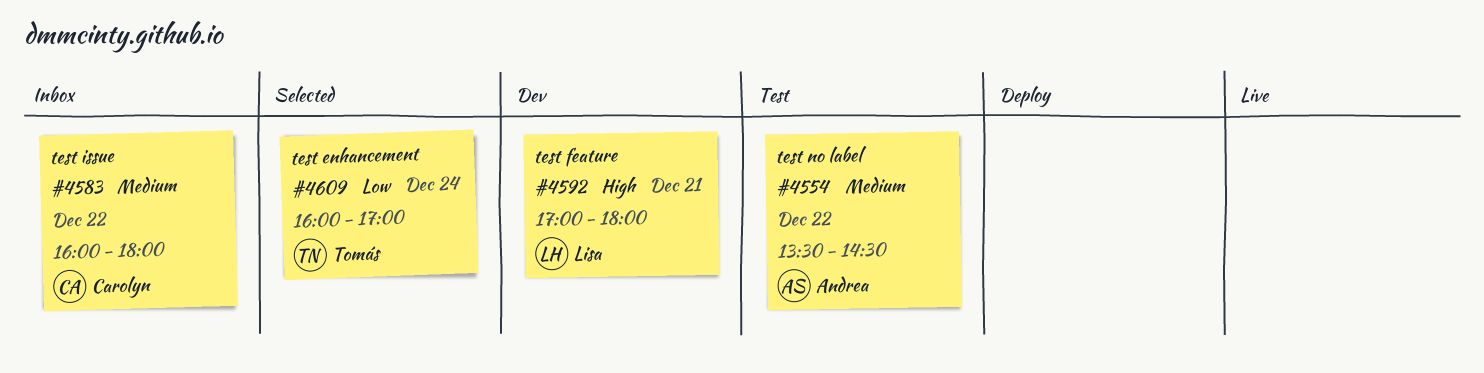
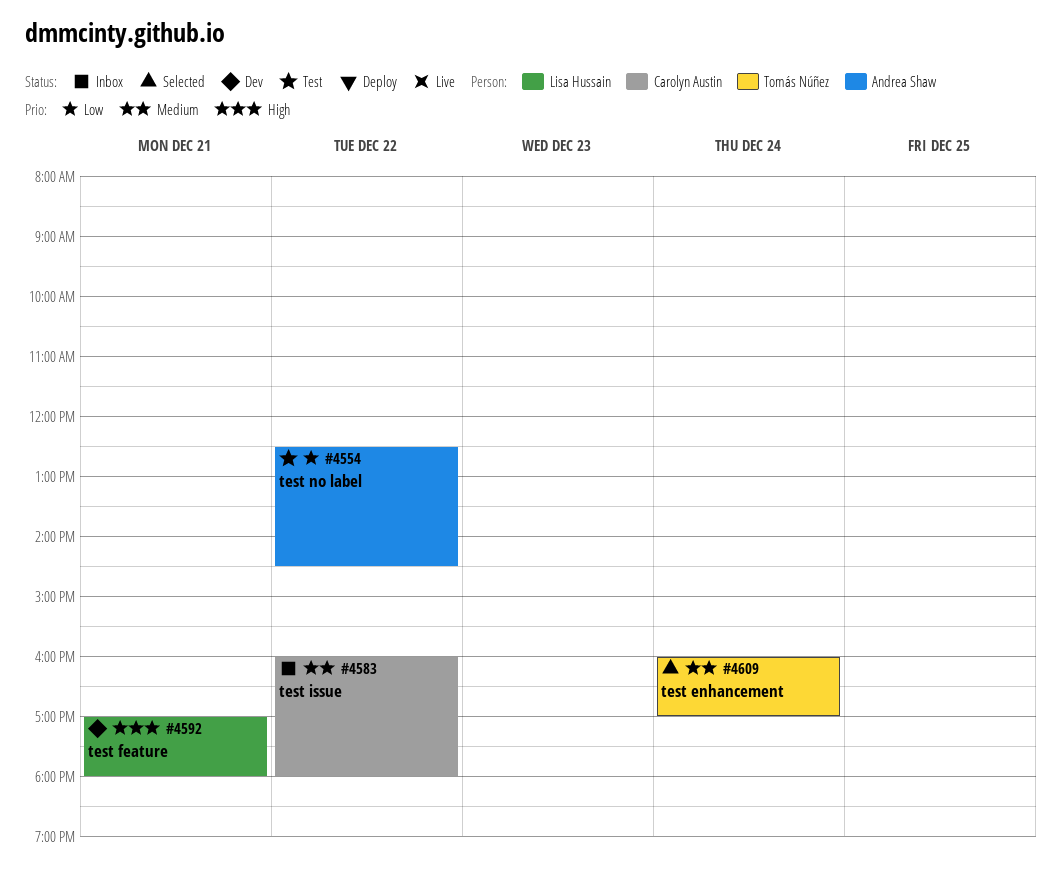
#4554, priority: Medium -> Low
#4554, begins: 13:30 -> 12:30
#4609, priority: Low -> Medium

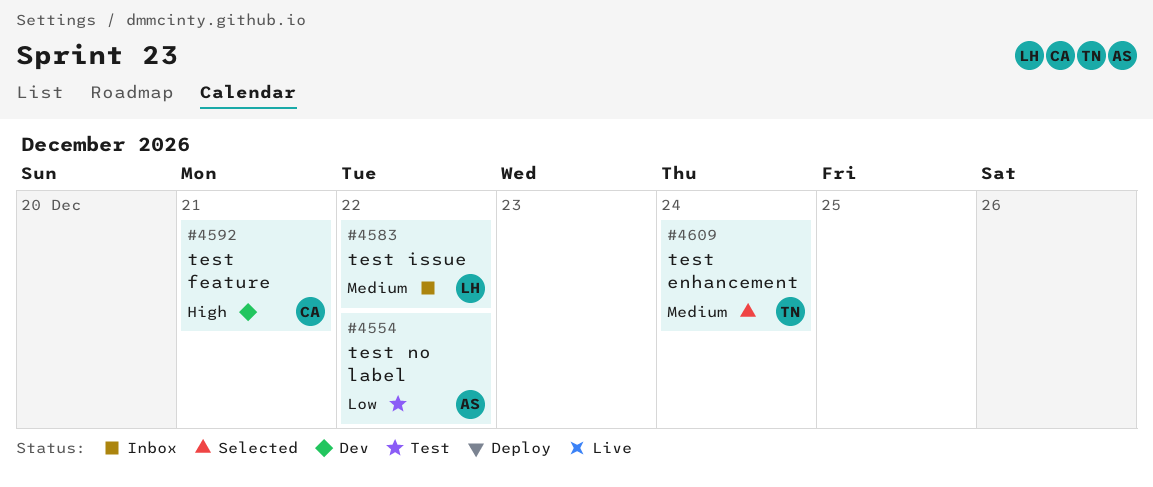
#4583, owner: Carolyn Austin -> Lisa Hussain
#4592, owner: Lisa Hussain -> Carolyn Austin

